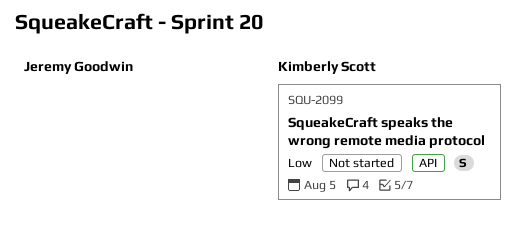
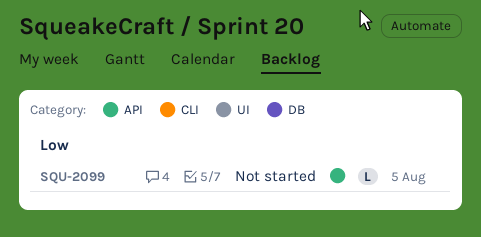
SQU-2099, estimate: S -> L

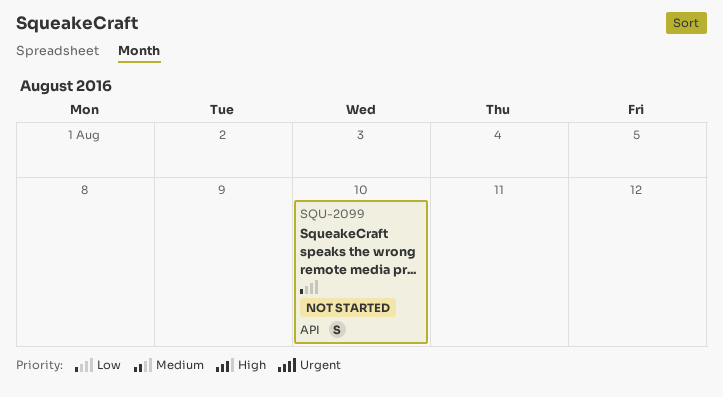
SQU-2099, estimate: L -> S
SQU-2099, due: Aug 5 -> Aug 10

